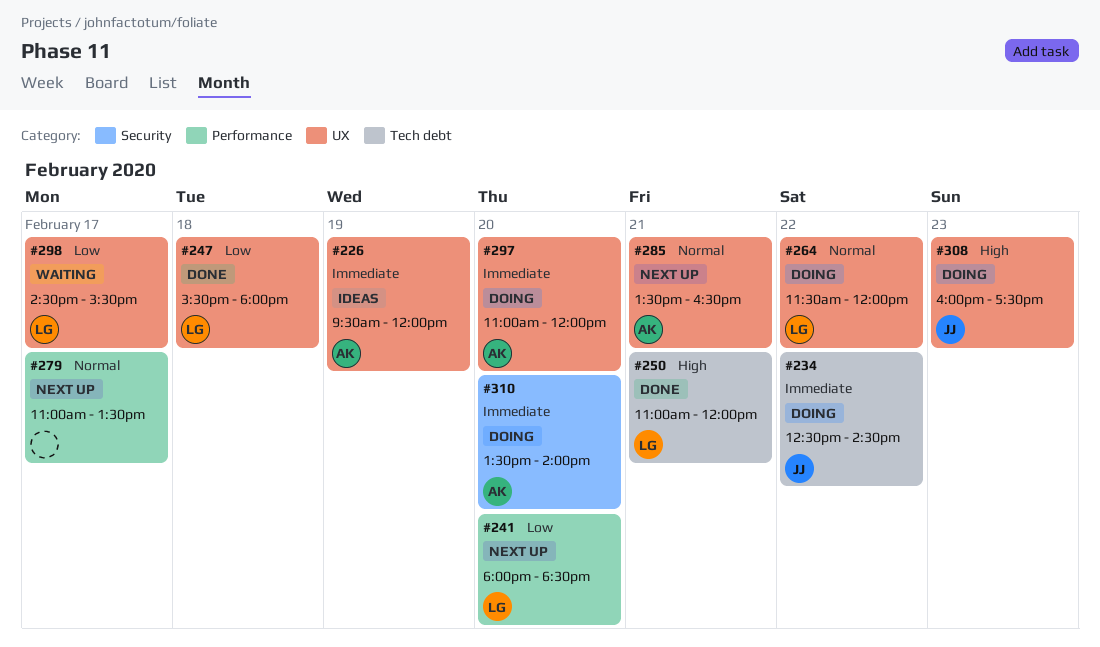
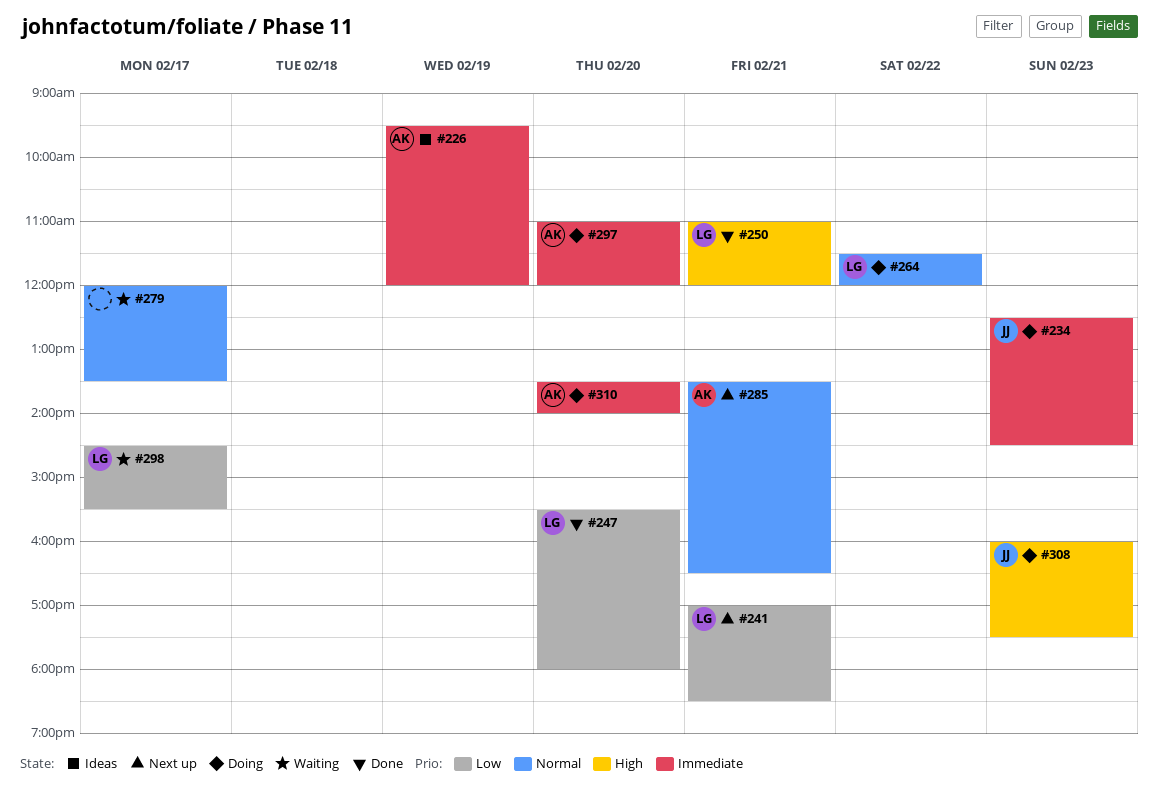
#234, day: Feb 22 -> Feb 23
#241, day: Feb 20 -> Feb 21
#241, begins: 18:00 -> 17:00
#247, day: Feb 18 -> Feb 20
#279, status: Next up -> Waiting
#279, begins: 11:00 -> 12:00

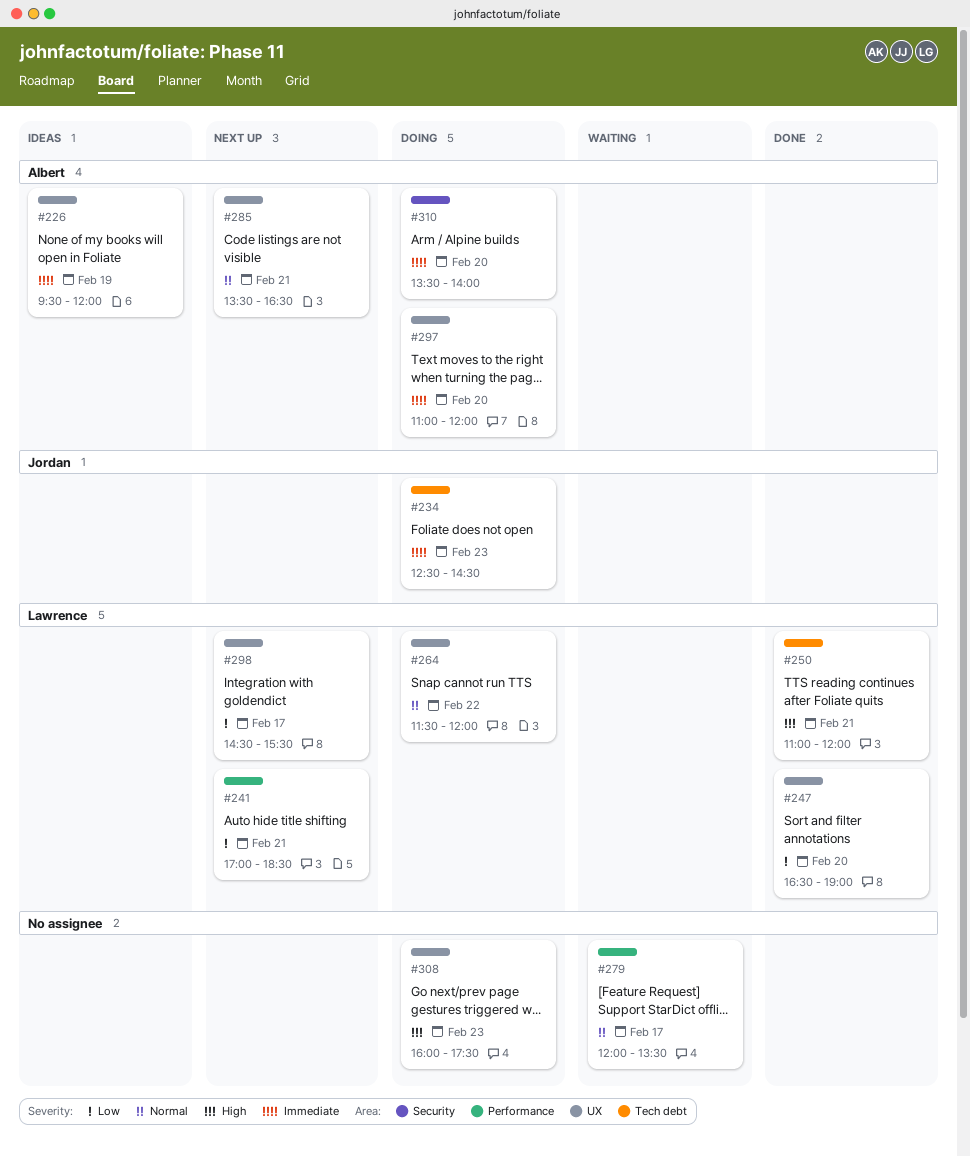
#247, begins: 15:30 -> 16:30
#247, ends: 18:00 -> 19:00
#298, status: Waiting -> Next up
#308, owner: Jordan -> none

